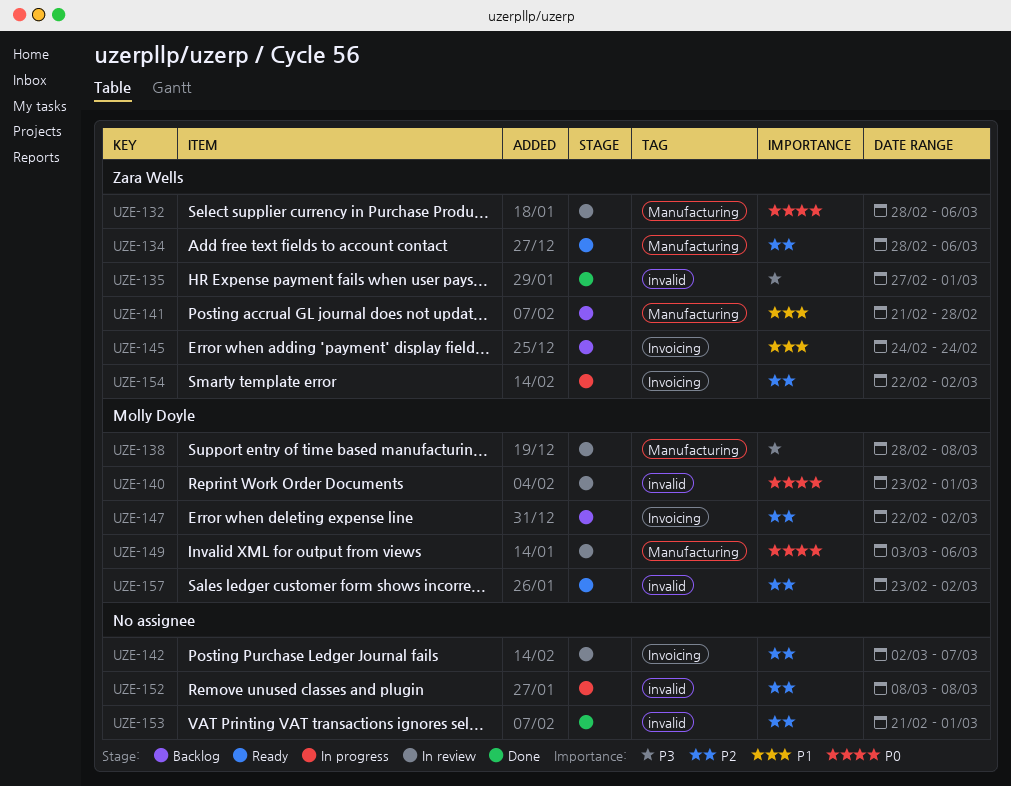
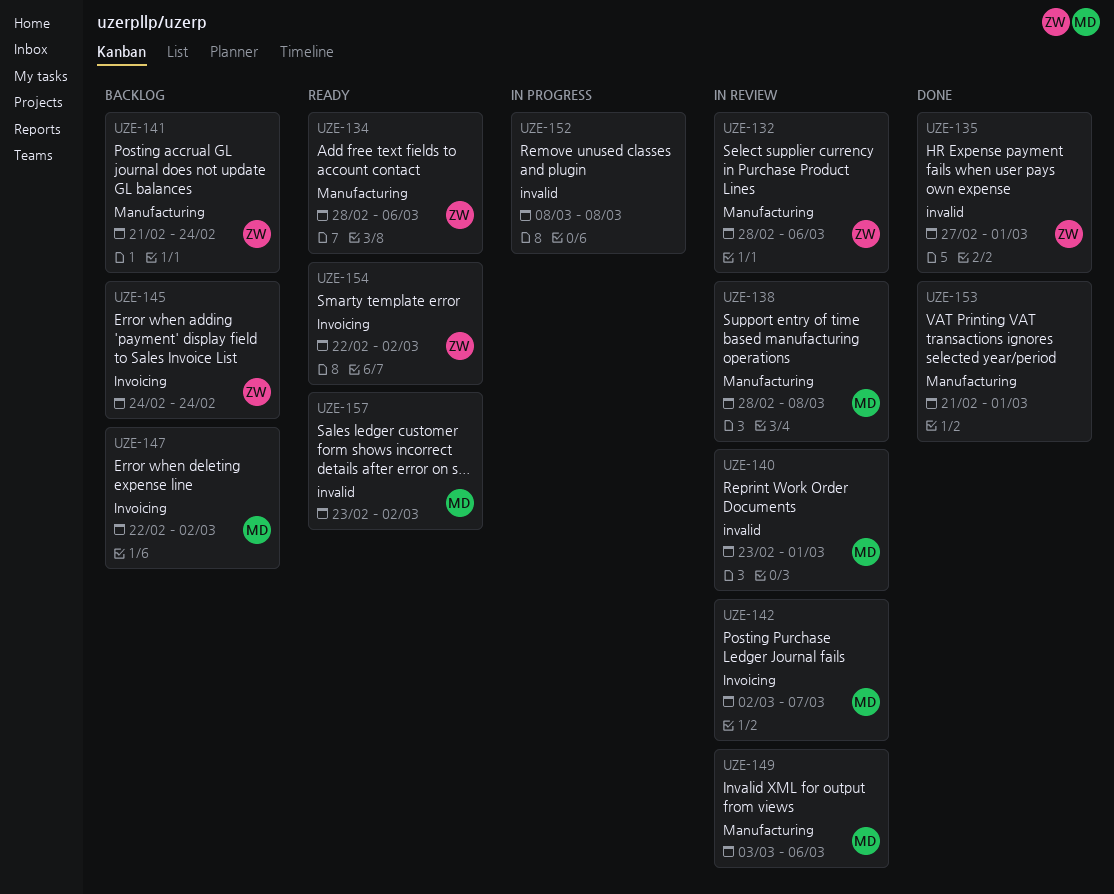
UZE-141, due: Feb 28 -> Feb 24
UZE-142, owner: none -> Molly Doyle
UZE-153, label: invalid -> Manufacturing
UZE-154, status: In progress -> Ready

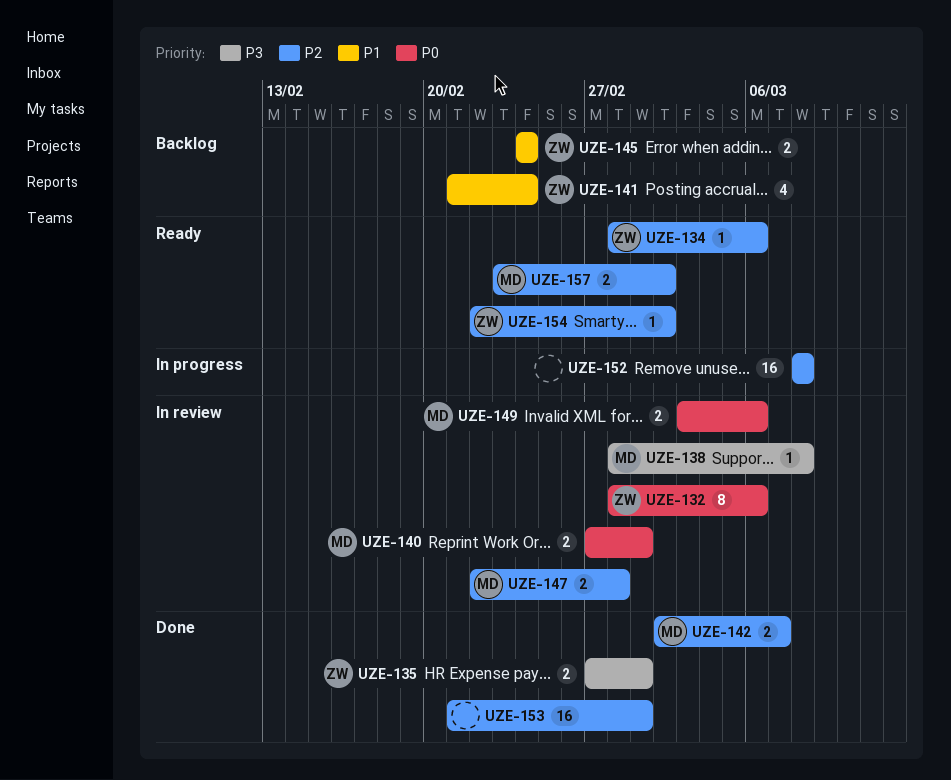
UZE-140, start: Feb 23 -> Feb 27
UZE-142, status: In review -> Done
UZE-147, status: Backlog -> In review
UZE-147, due: Mar 2 -> Feb 28

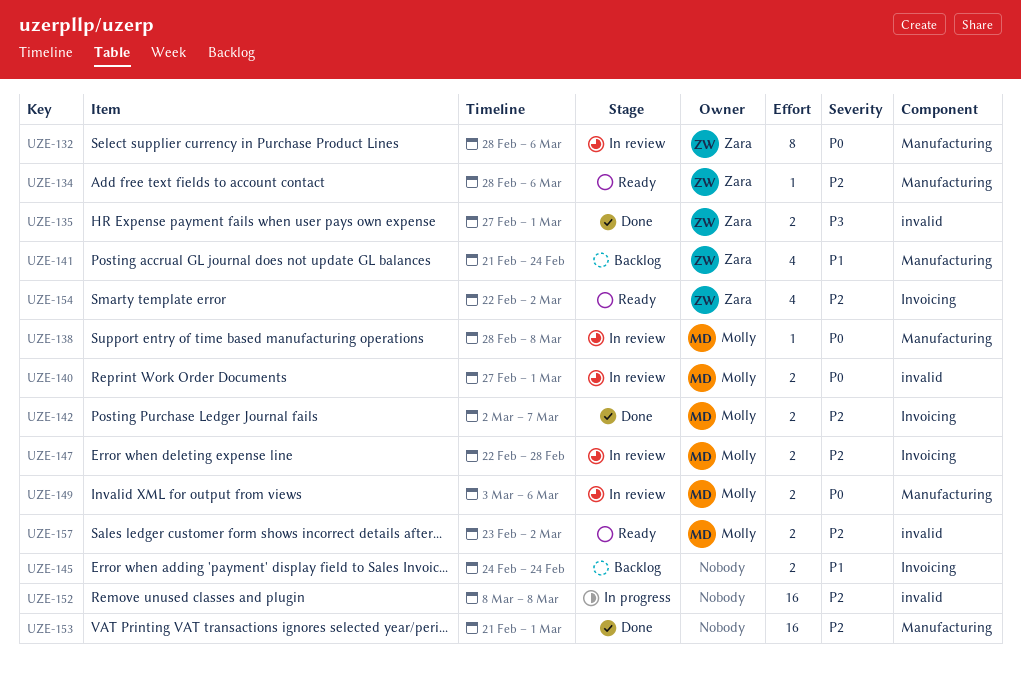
UZE-138, priority: P3 -> P0
UZE-145, owner: Zara -> none
UZE-154, estimate: 1 -> 4

